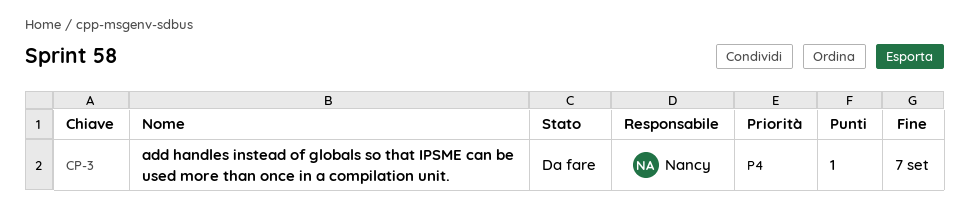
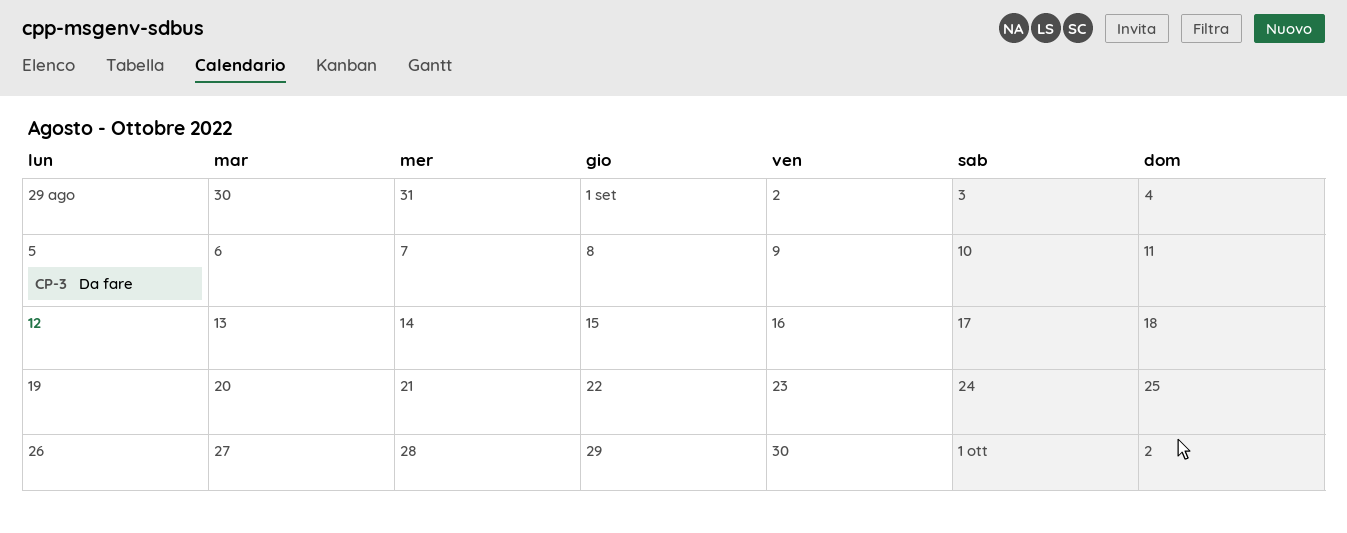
CP-3, due: Sep 7 -> Sep 5

